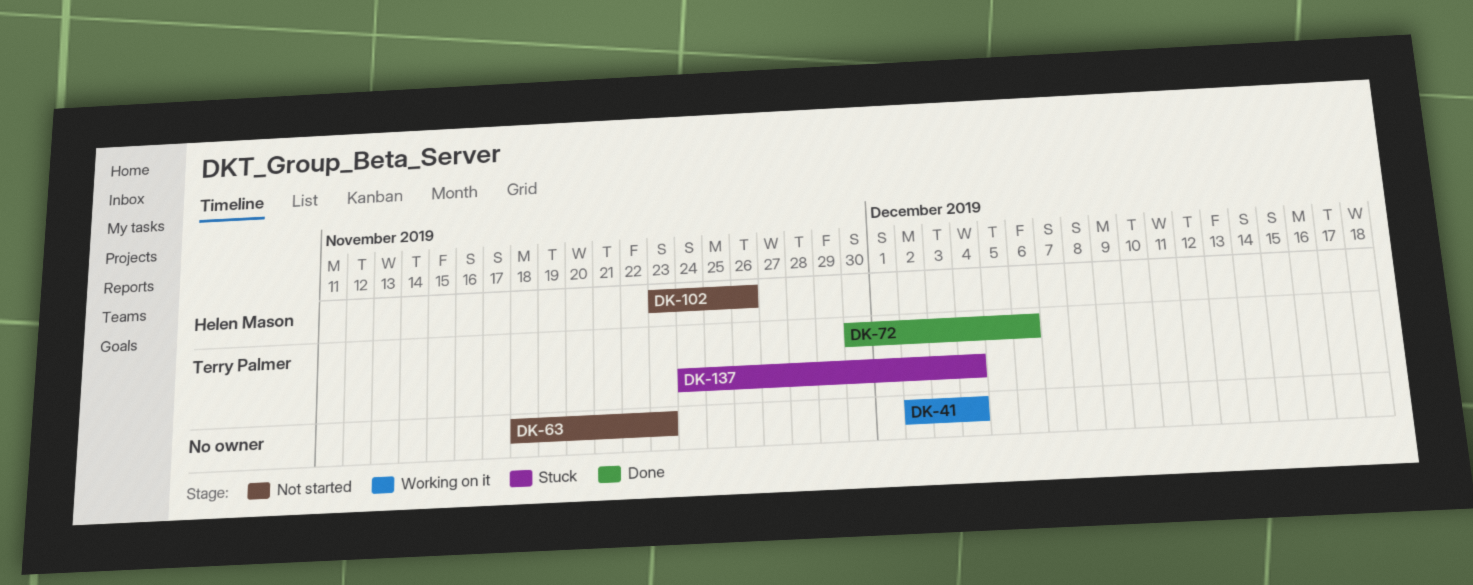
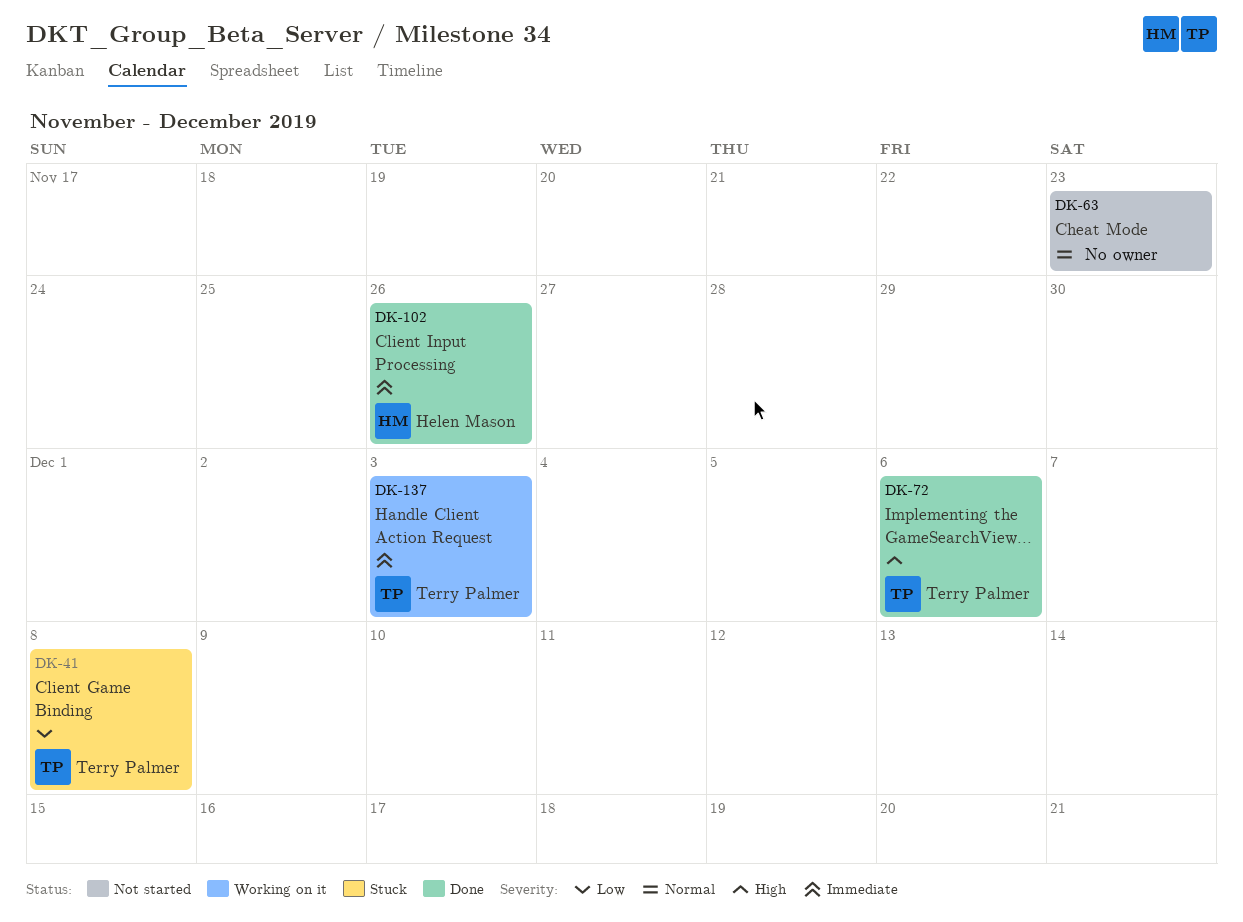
DK-41, status: Working on it -> Stuck
DK-41, owner: none -> Terry Palmer
DK-41, due: Dec 4 -> Dec 8
DK-102, status: Not started -> Done
DK-137, status: Stuck -> Working on it
DK-137, due: Dec 4 -> Dec 3

